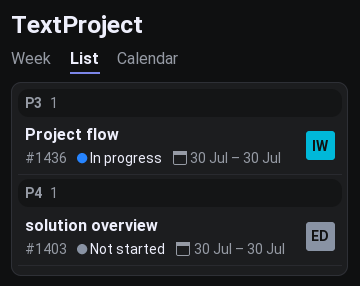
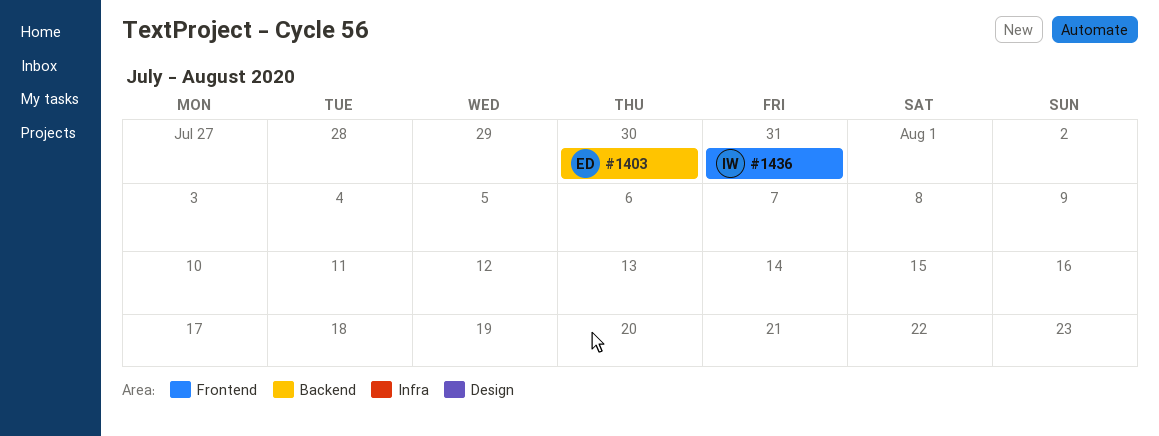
#1436, start: Jul 30 -> Jul 31
#1436, due: Jul 30 -> Jul 31

